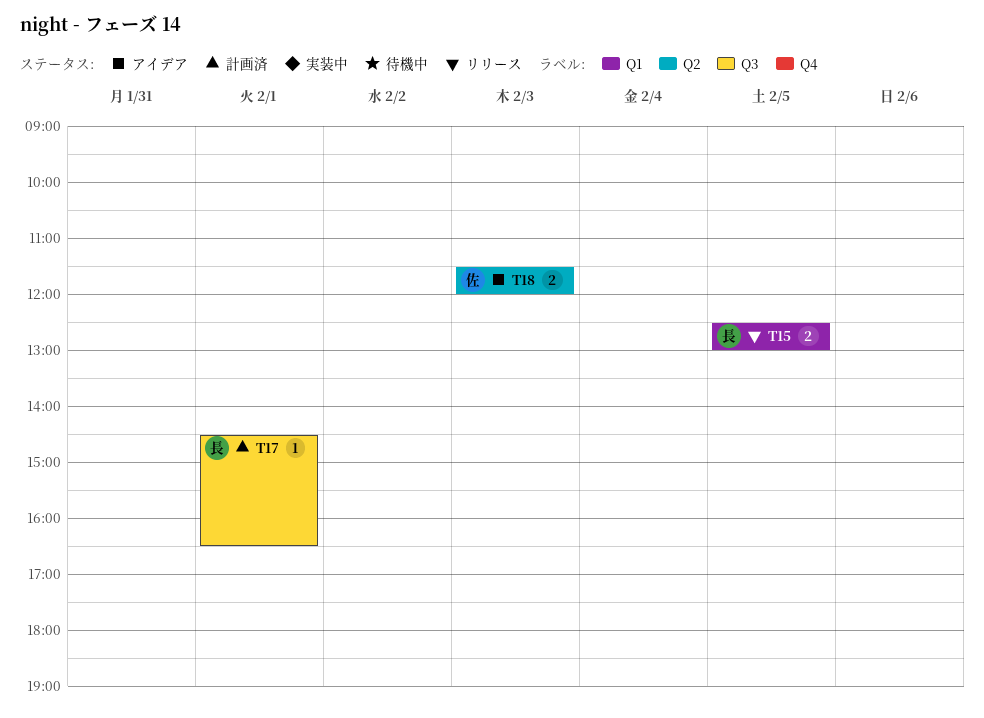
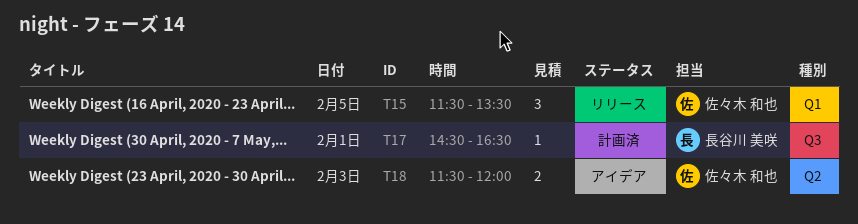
T15, owner: 長谷川 美咲 -> 佐々木 和也
T15, estimate: 2 -> 3
T15, begins: 12:30 -> 11:30
T15, ends: 13:00 -> 13:30

